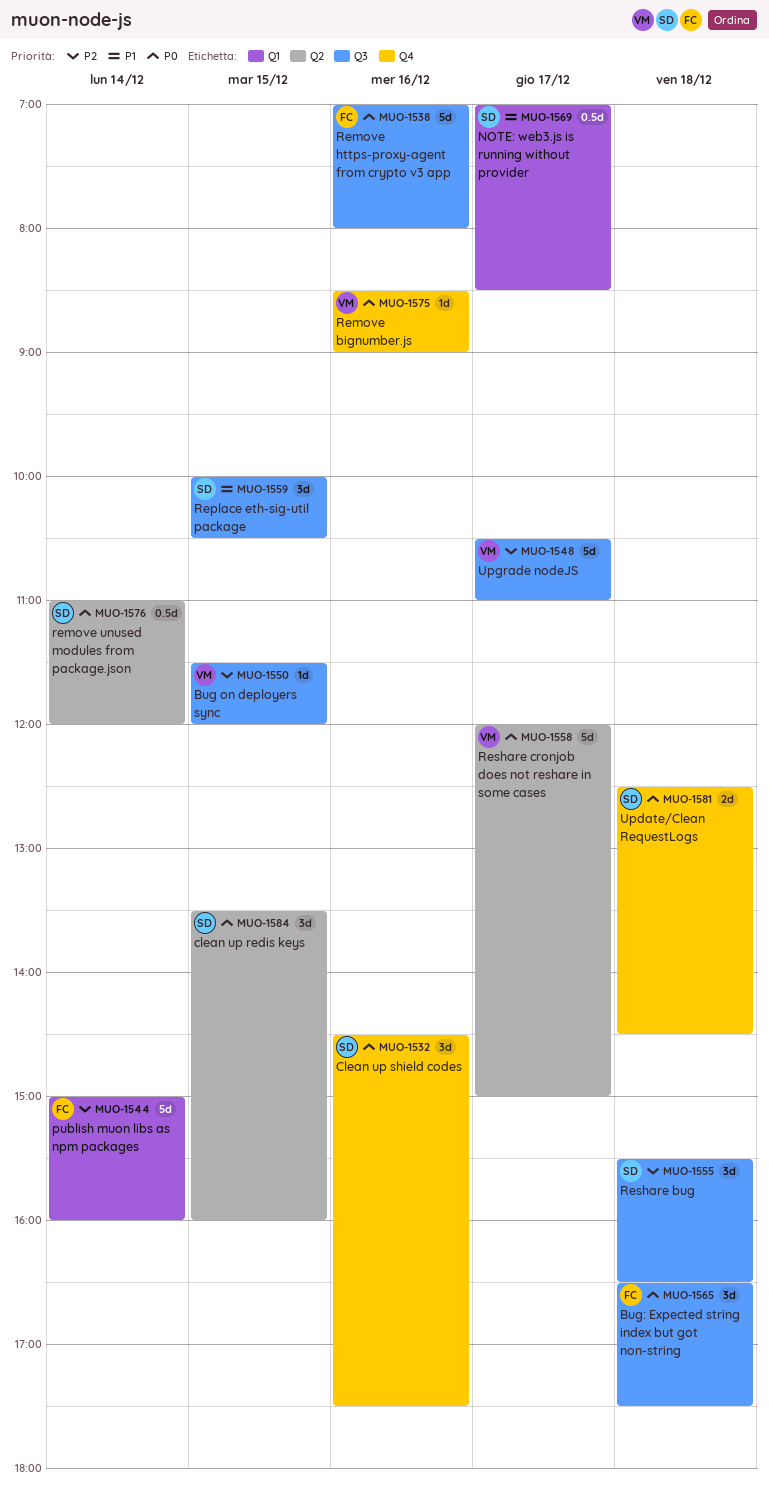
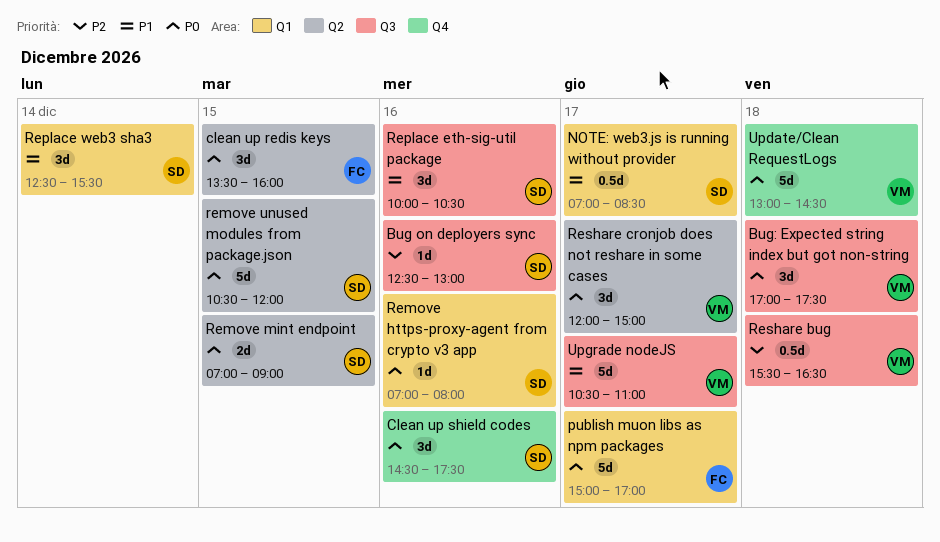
Bug on deployers sync, owner: VM -> SD
Bug on deployers sync, day: Dec 15 -> Dec 16
Bug on deployers sync, begins: 11:30 -> 12:30
Bug on deployers sync, ends: 12:00 -> 13:00
Bug: Expected string index but got non-string, owner: FC -> VM
Bug: Expected string index but got non-string, begins: 16:30 -> 17:00
clean up redis keys, owner: SD -> FC
publish muon libs as npm packages, priority: P2 -> P0
publish muon libs as npm packages, day: Dec 14 -> Dec 17
publish muon libs as npm packages, ends: 16:00 -> 17:00
Remove bignumber.js: present -> none
Remove https-proxy-agent from crypto v3 app, owner: FC -> SD
Remove https-proxy-agent from crypto v3 app, label: Q3 -> Q1
Remove https-proxy-agent from crypto v3 app, estimate: 5d -> 1d
Remove mint endpoint: none -> present
remove unused modules from package.json, estimate: 0.5d -> 5d
remove unused modules from package.json, day: Dec 14 -> Dec 15
remove unused modules from package.json, begins: 11:00 -> 10:30
Replace eth-sig-util package, day: Dec 15 -> Dec 16
Replace web3 sha3: none -> present
Reshare bug, owner: SD -> VM
Reshare bug, estimate: 3d -> 0.5d
Reshare cronjob does not reshare in some cases, estimate: 5d -> 3d
Update/Clean RequestLogs, owner: SD -> VM
Update/Clean RequestLogs, estimate: 2d -> 5d
Update/Clean RequestLogs, begins: 12:30 -> 13:00
Upgrade nodeJS, priority: P2 -> P1

